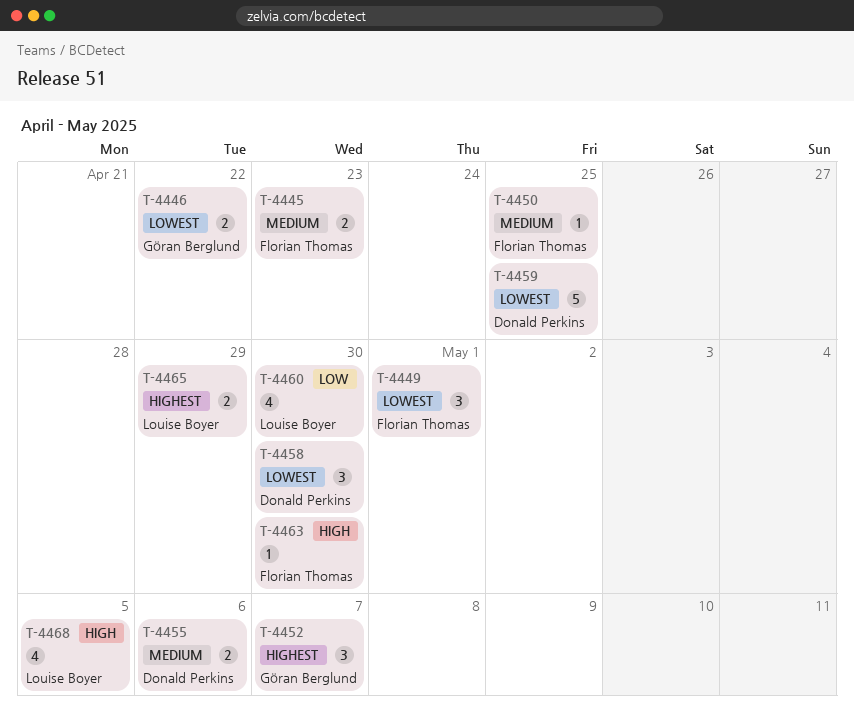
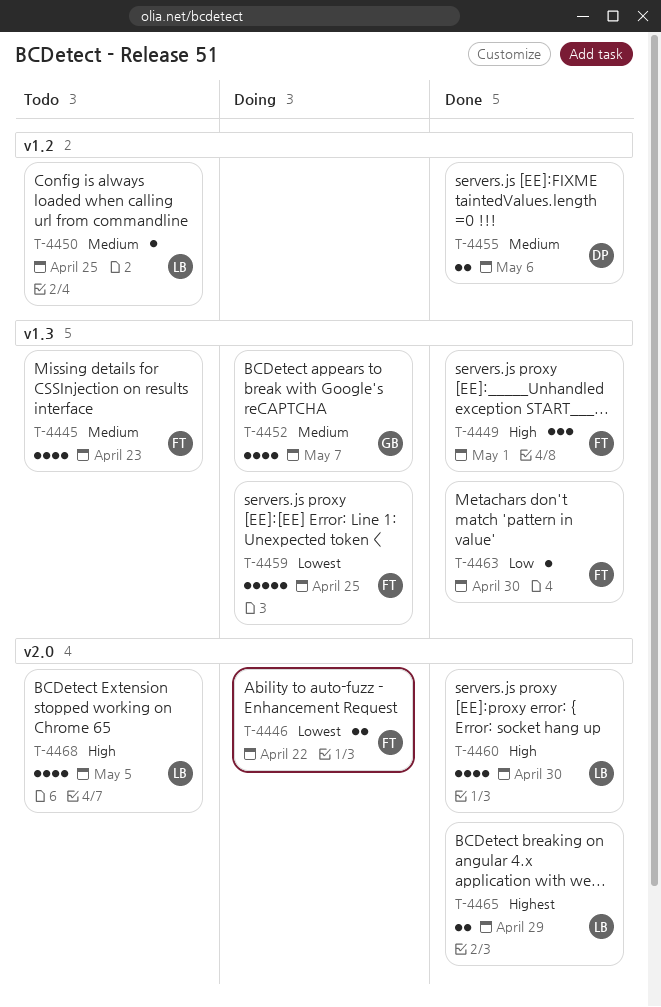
T-4445, estimate: 2 -> 4
T-4446, owner: Göran Berglund -> Florian Thomas
T-4449, priority: Lowest -> High
T-4450, owner: Florian Thomas -> Louise Boyer
T-4452, priority: Highest -> Medium
T-4452, estimate: 3 -> 4
T-4458: present -> none
T-4459, owner: Donald Perkins -> Florian Thomas
T-4460, priority: Low -> High
T-4463, priority: High -> Low

